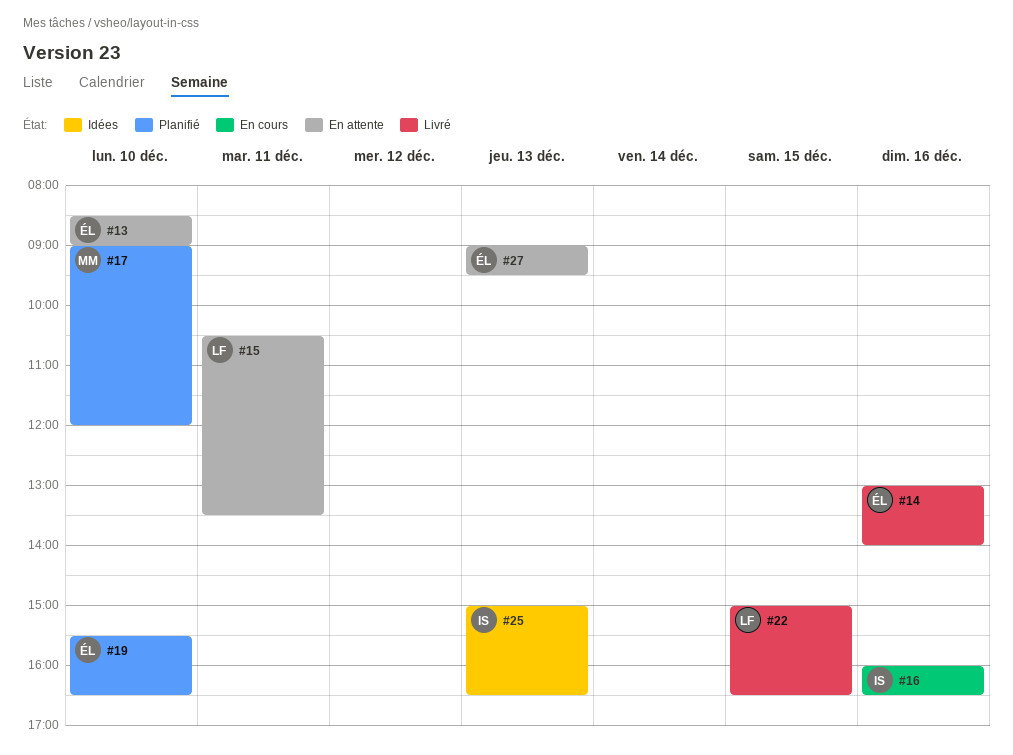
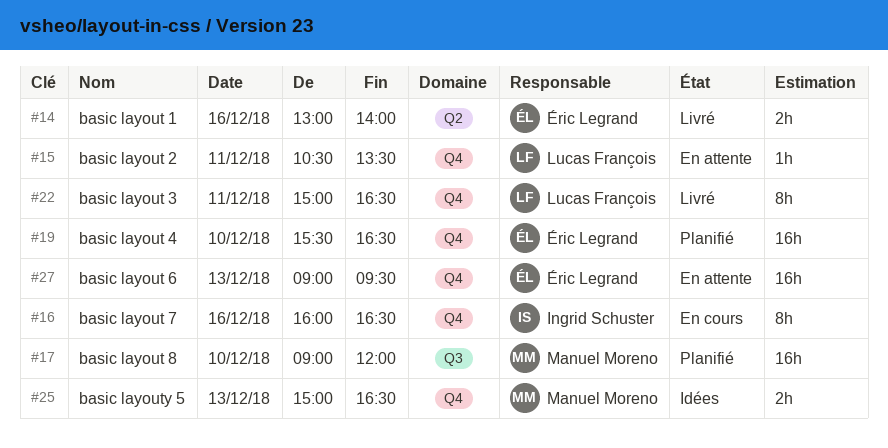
#13: present -> none
#22, day: Dec 15 -> Dec 11
#25, owner: Ingrid Schuster -> Manuel Moreno

